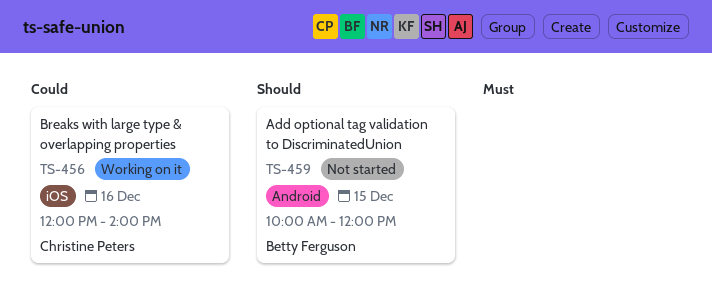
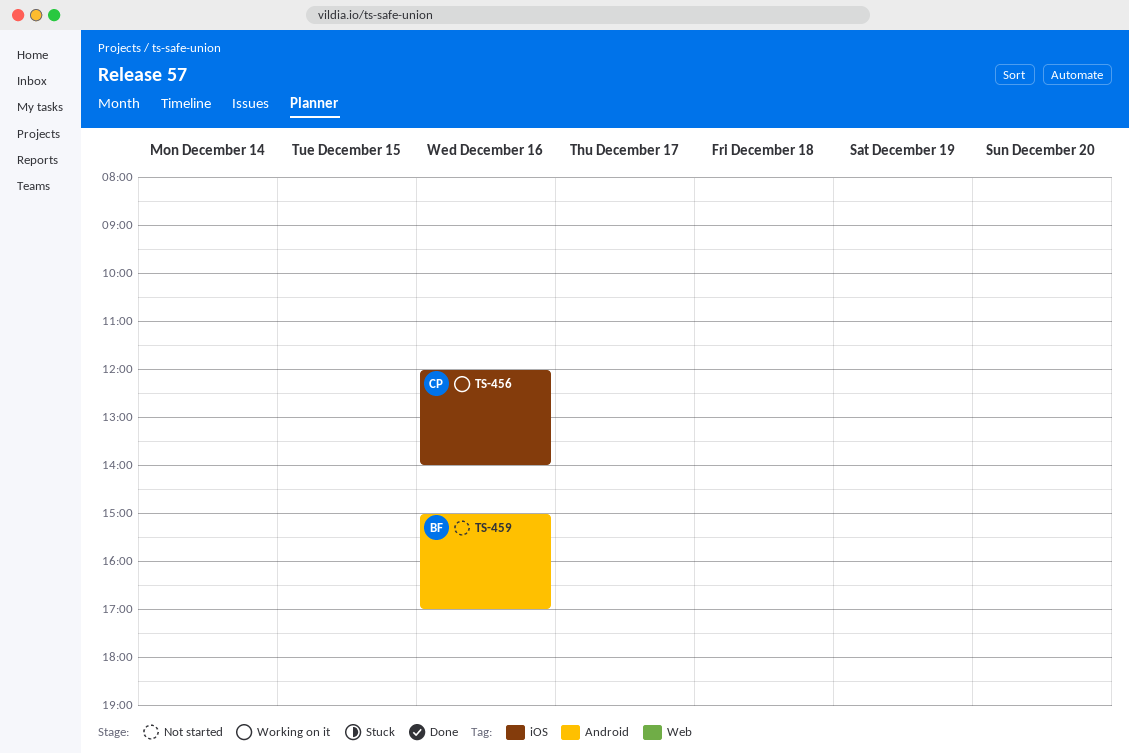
TS-459, day: Dec 15 -> Dec 16
TS-459, begins: 10:00 -> 15:00
TS-459, ends: 12:00 -> 17:00

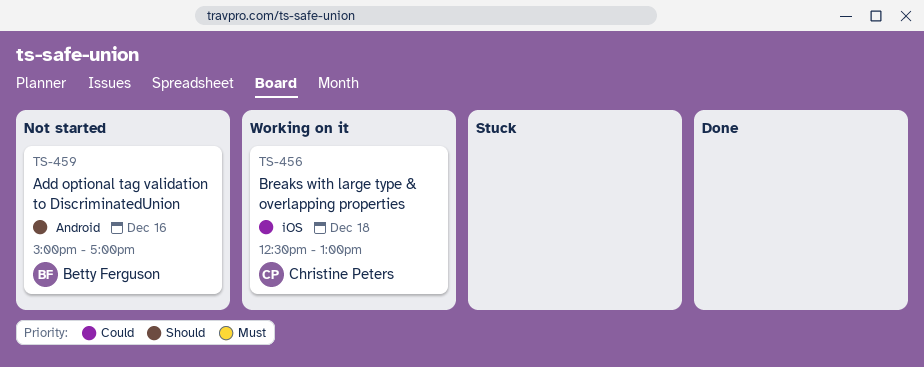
TS-456, day: Dec 16 -> Dec 18
TS-456, begins: 12:00 -> 12:30
TS-456, ends: 14:00 -> 13:00

